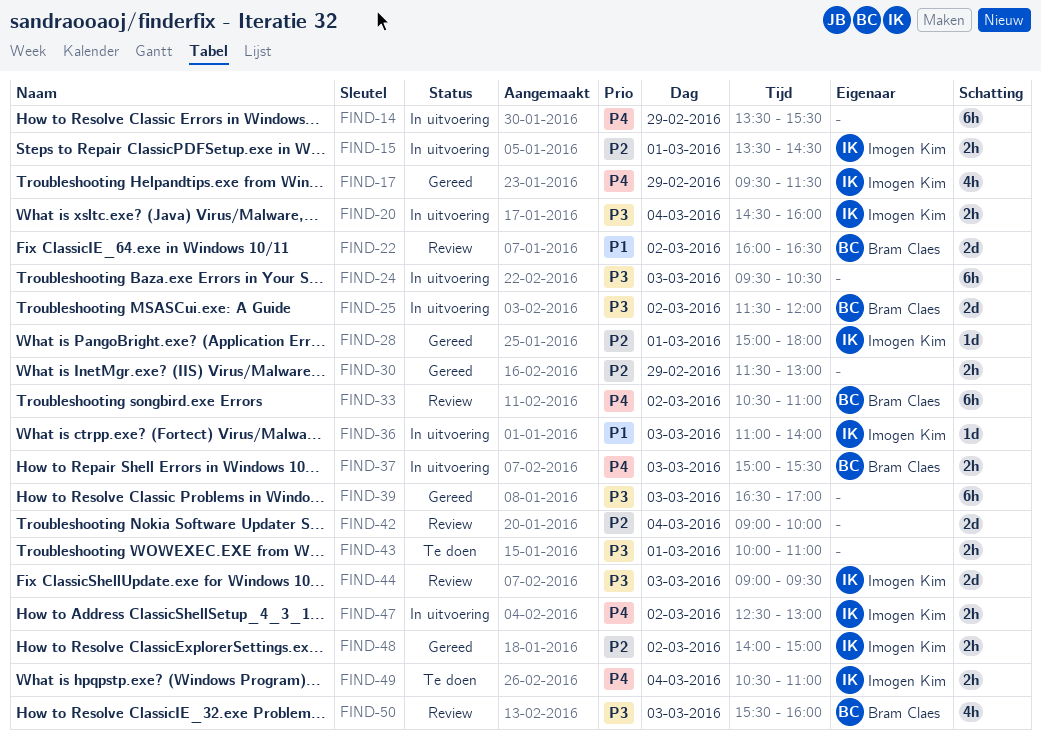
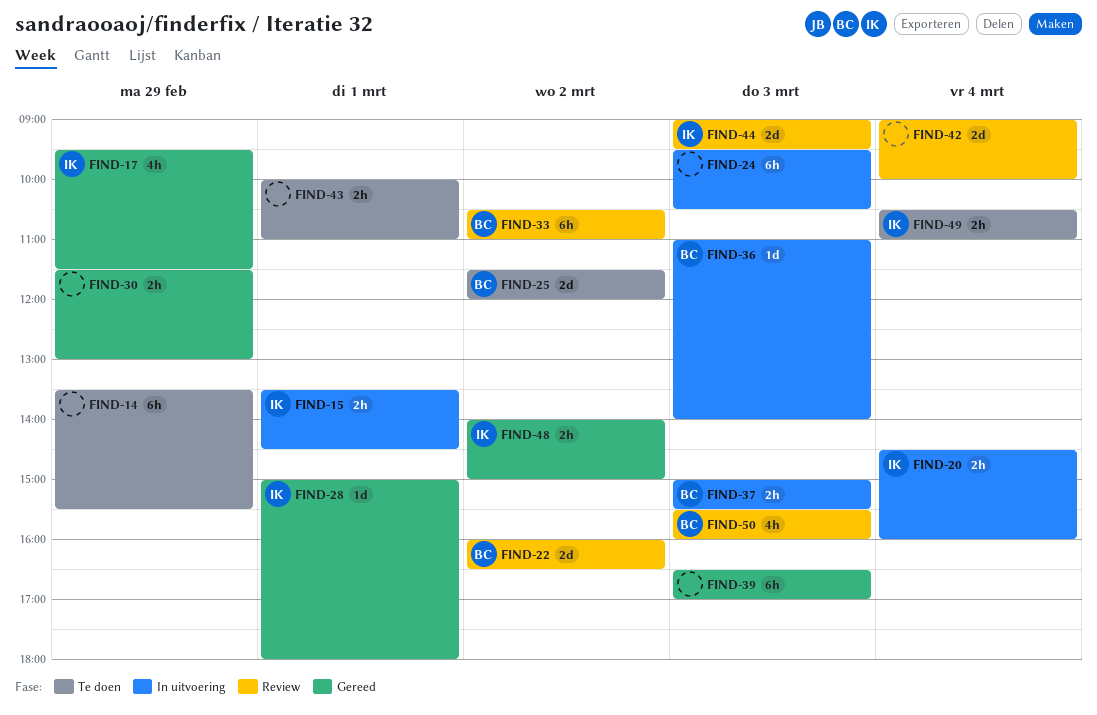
FIND-14, status: In uitvoering -> Te doen
FIND-25, status: In uitvoering -> Te doen
FIND-36, owner: Imogen Kim -> Bram Claes
FIND-47: present -> none

